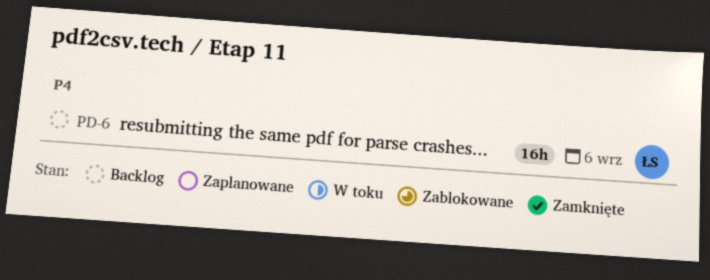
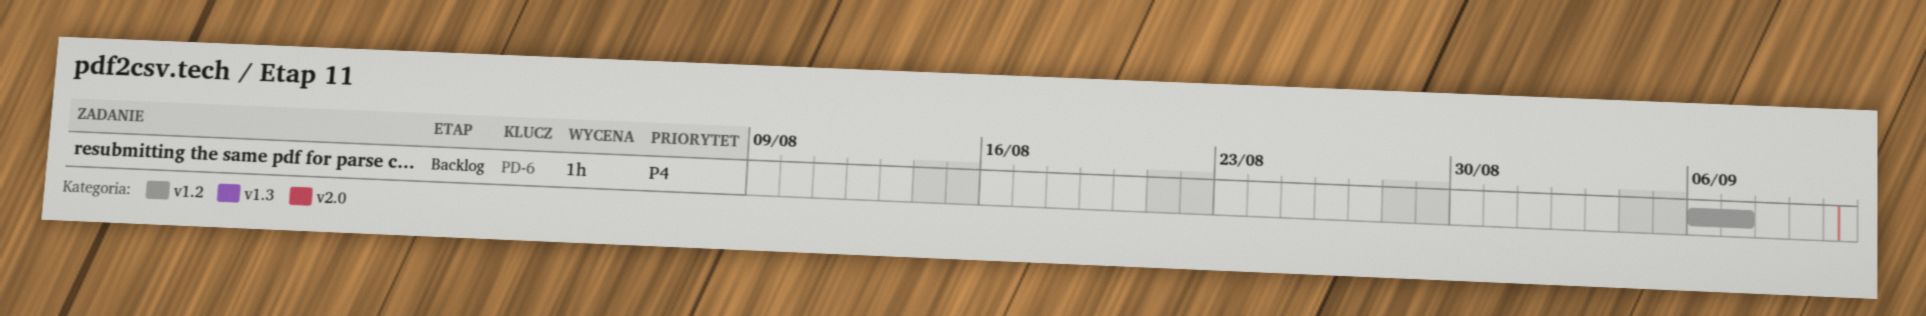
PD-6, estimate: 16h -> 1h
PD-6, due: Sep 6 -> Sep 7

